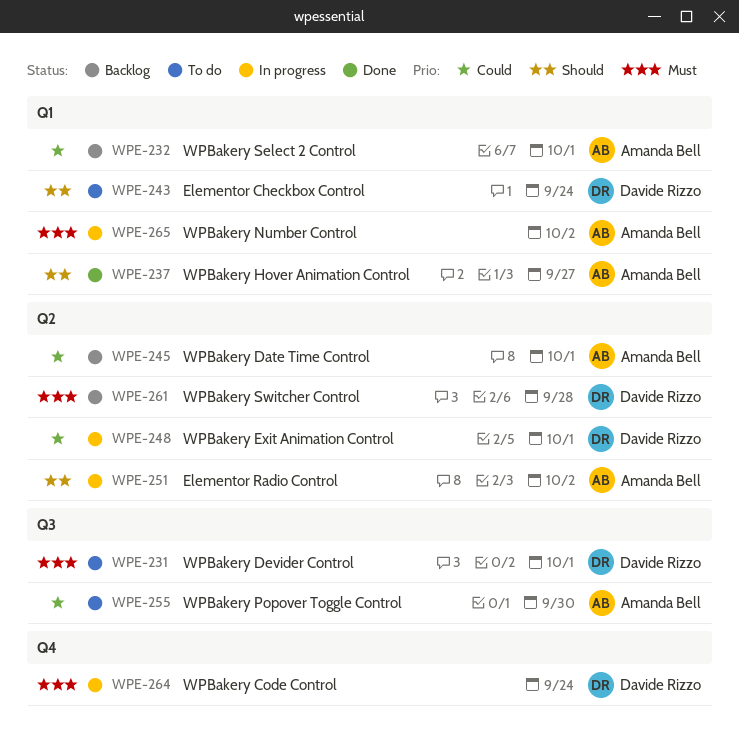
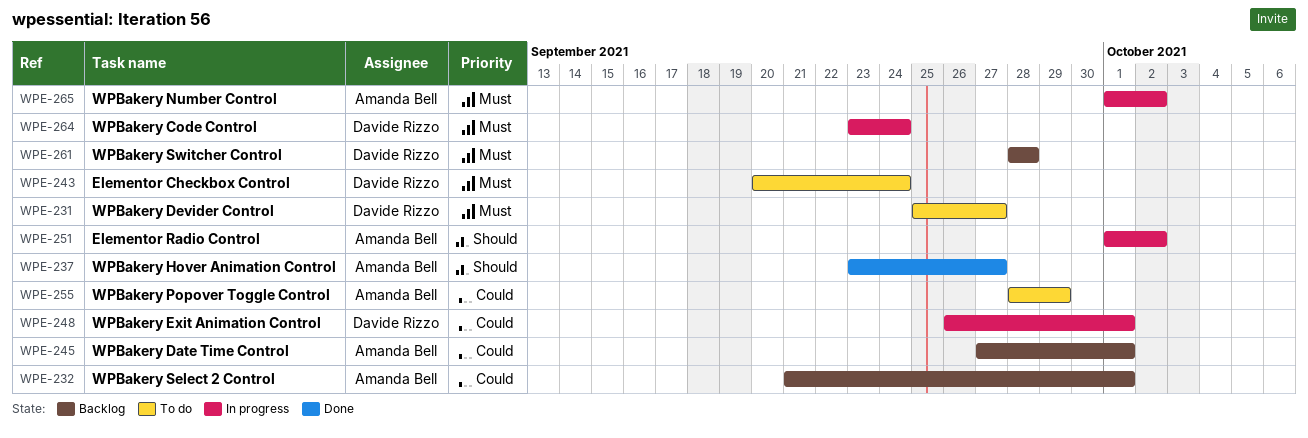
WPE-231, due: Oct 1 -> Sep 27
WPE-243, priority: Should -> Must
WPE-255, due: Sep 30 -> Sep 29

